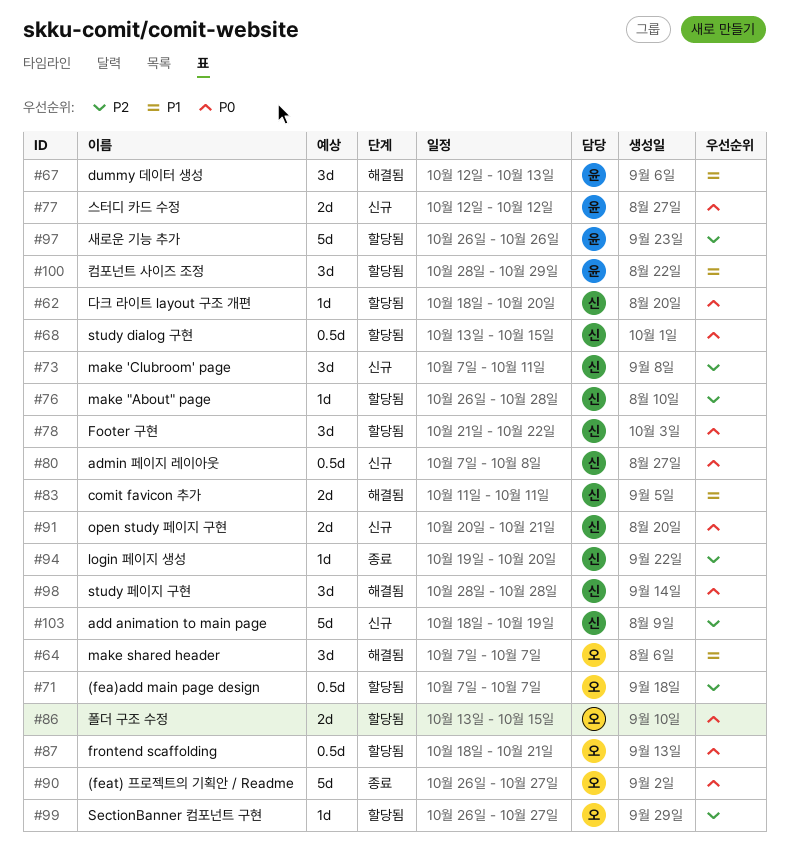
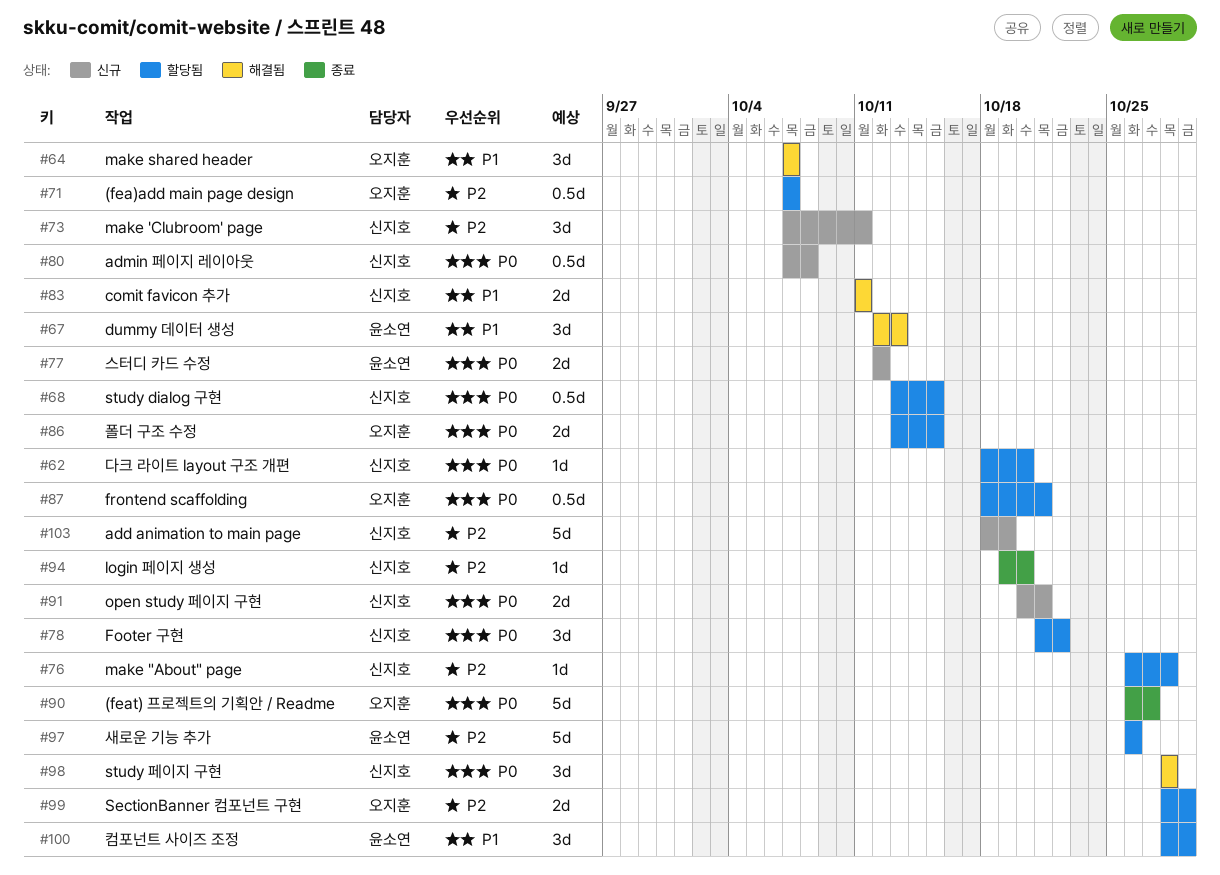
#99, estimate: 1d -> 2d
#99, start: Oct 26 -> Oct 28
#99, due: Oct 27 -> Oct 29

